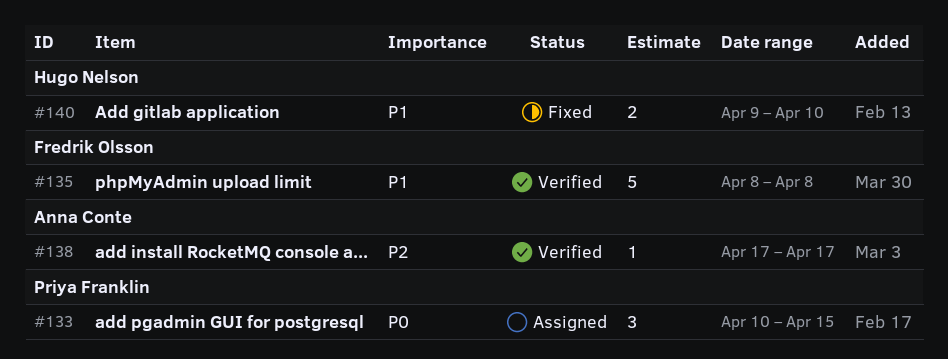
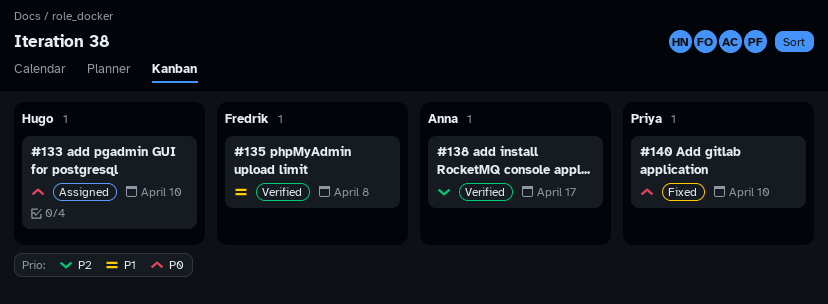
#133, owner: Priya Franklin -> Hugo Nelson
#133, due: Apr 15 -> Apr 10
#140, owner: Hugo Nelson -> Priya Franklin
#140, priority: P1 -> P0

